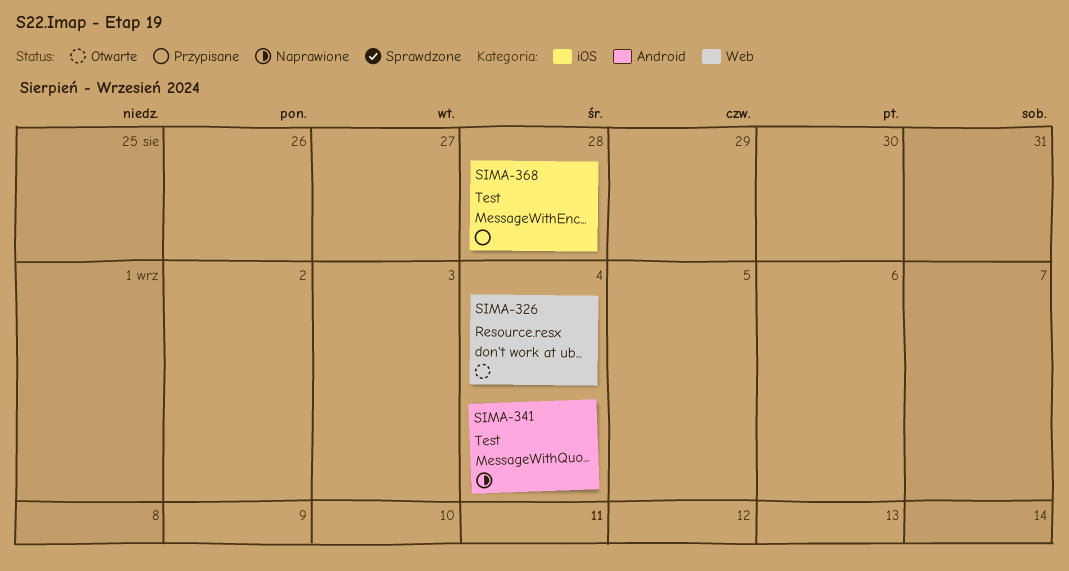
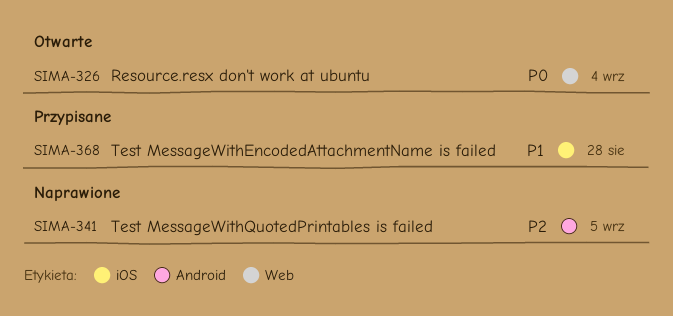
SIMA-341, due: Sep 4 -> Sep 5

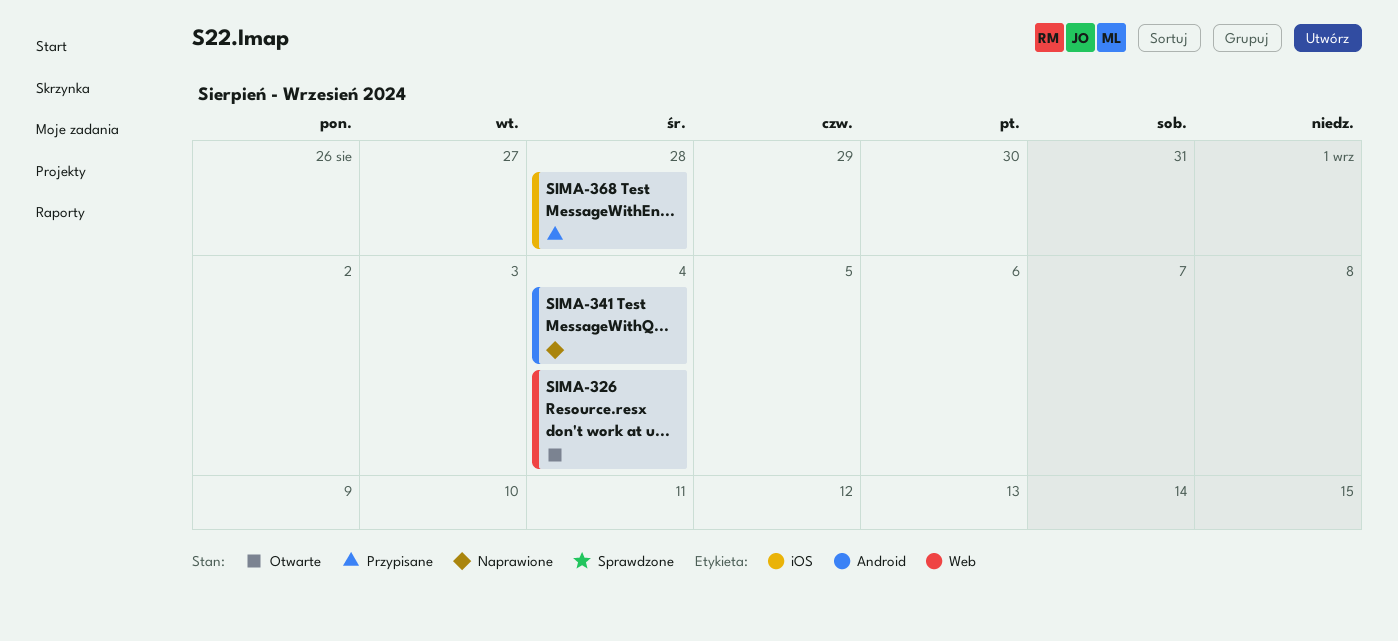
SIMA-341, due: Sep 5 -> Sep 4

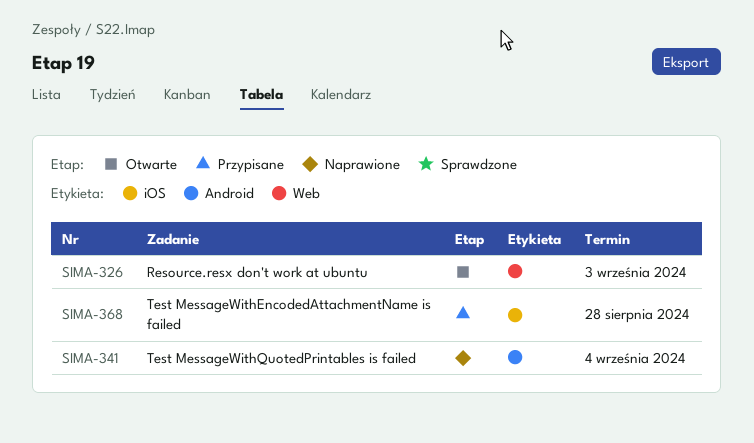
SIMA-326, due: Sep 4 -> Sep 3

